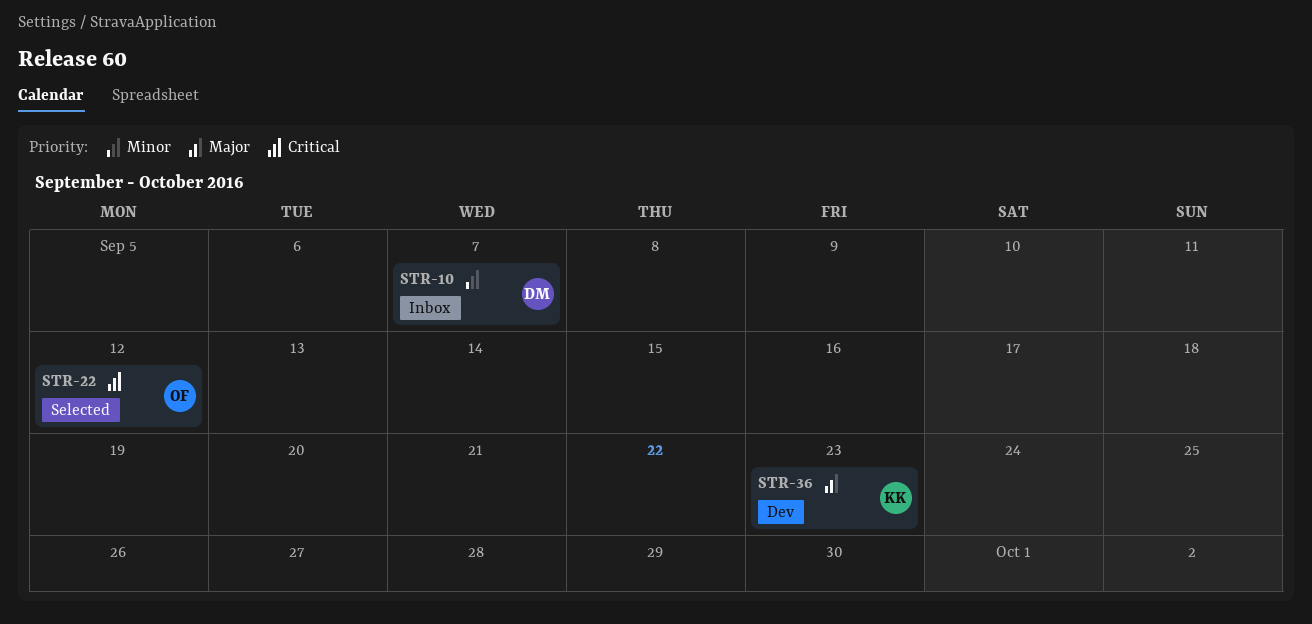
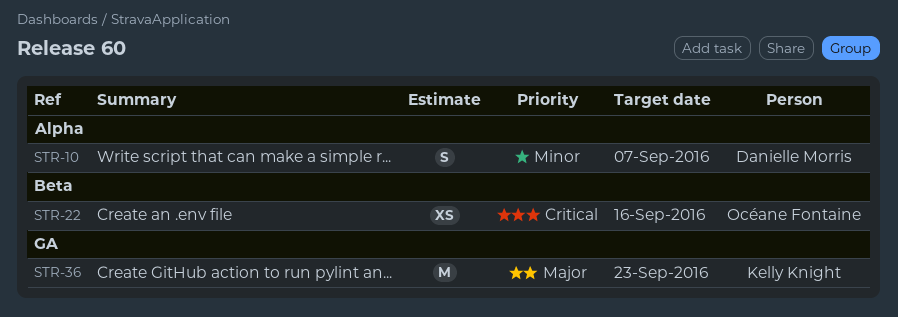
STR-22, due: Sep 12 -> Sep 16

